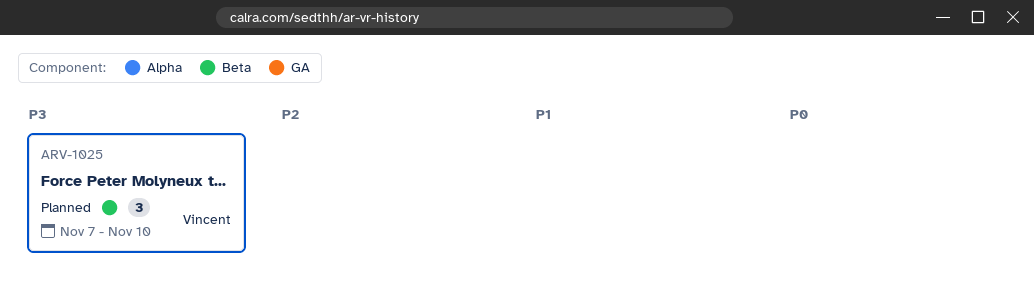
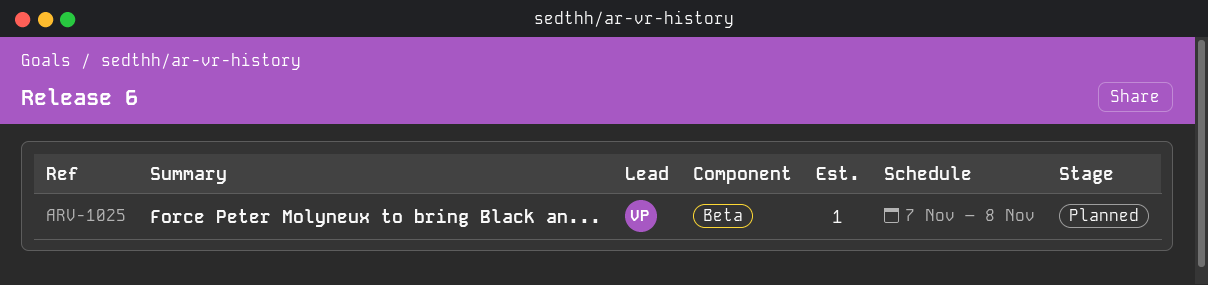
ARV-1025, estimate: 3 -> 1
ARV-1025, due: Nov 10 -> Nov 8

